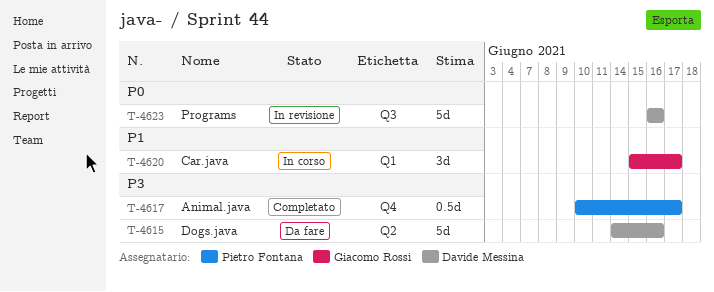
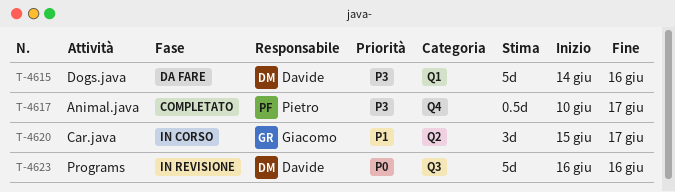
T-4615, label: Q2 -> Q1
T-4620, label: Q1 -> Q2

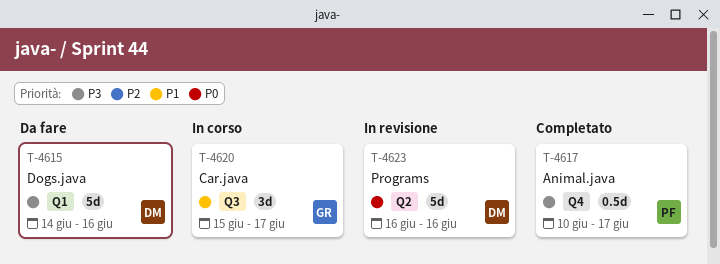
T-4620, label: Q2 -> Q3
T-4623, label: Q3 -> Q2

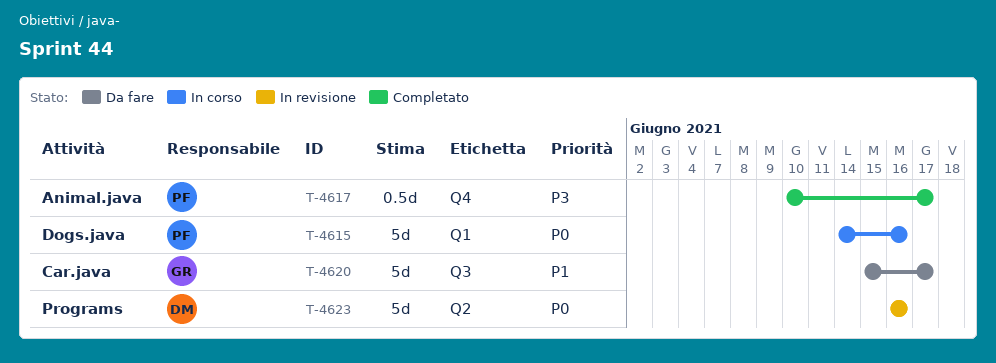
T-4615, status: Da fare -> In corso
T-4615, owner: DM -> PF
T-4615, priority: P3 -> P0
T-4620, status: In corso -> Da fare
T-4620, estimate: 3d -> 5d

